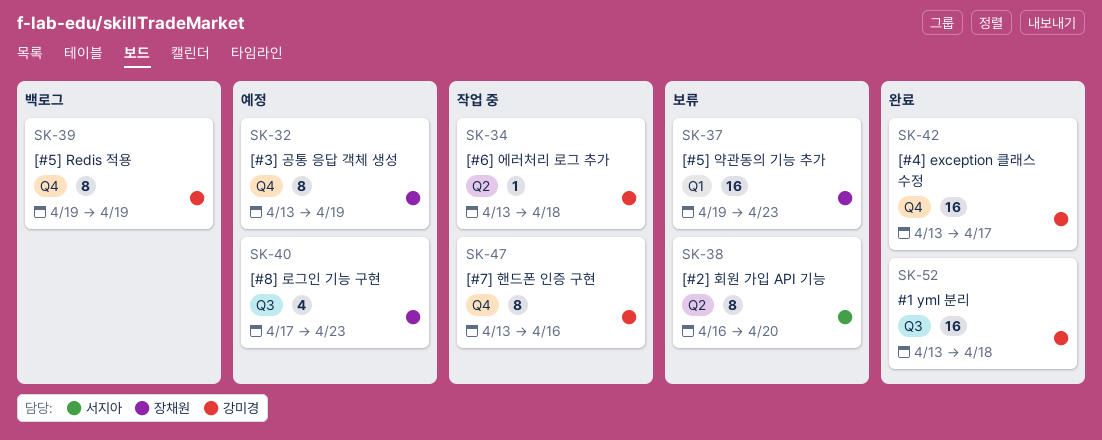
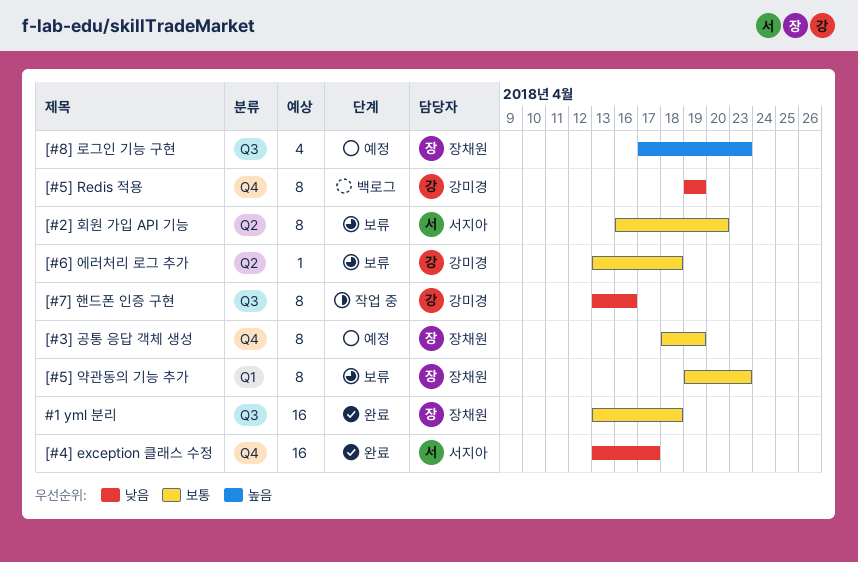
#1 yml 분리, owner: 강미경 -> 장채원
[#3] 공통 응답 객체 생성, start: Apr 13 -> Apr 18
[#4] exception 클래스 수정, owner: 강미경 -> 서지아
[#5] 약관동의 기능 추가, estimate: 16 -> 8
[#6] 에러처리 로그 추가, status: 작업 중 -> 보류
[#7] 핸드폰 인증 구현, label: Q4 -> Q3

